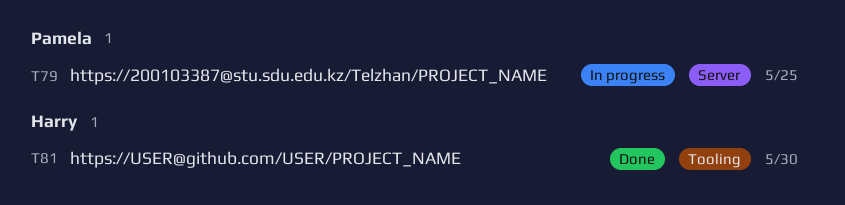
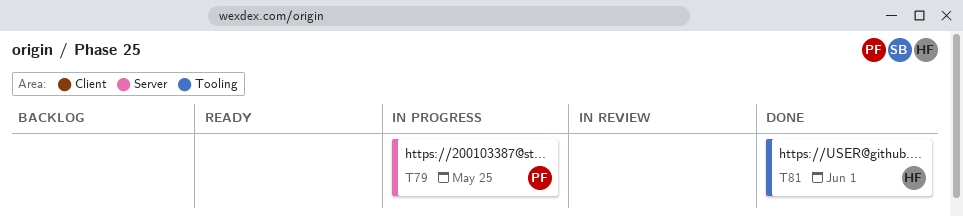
T81, due: May 30 -> Jun 1

